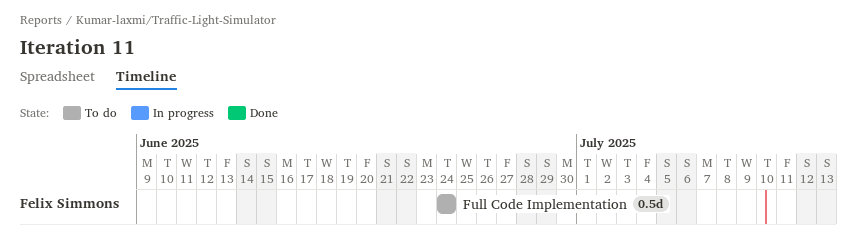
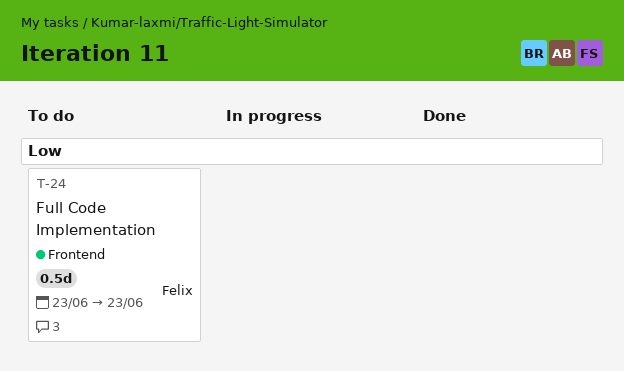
Full Code Implementation, start: Jun 24 -> Jun 23
Full Code Implementation, due: Jun 24 -> Jun 23

